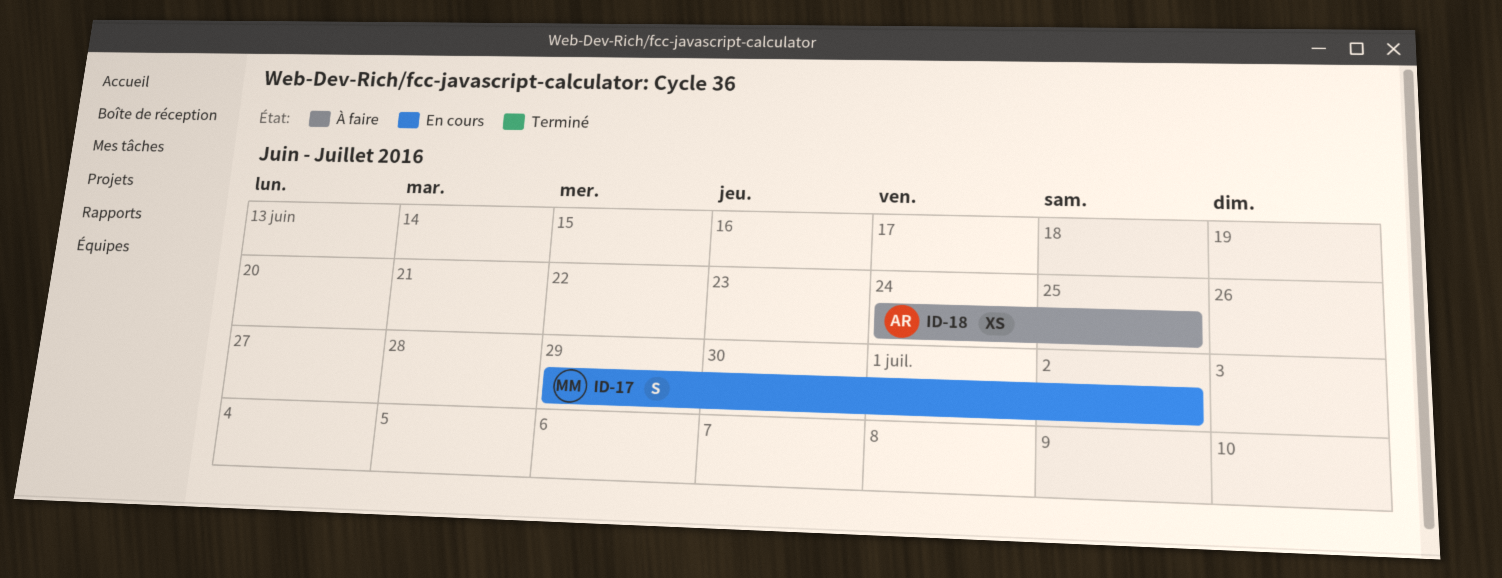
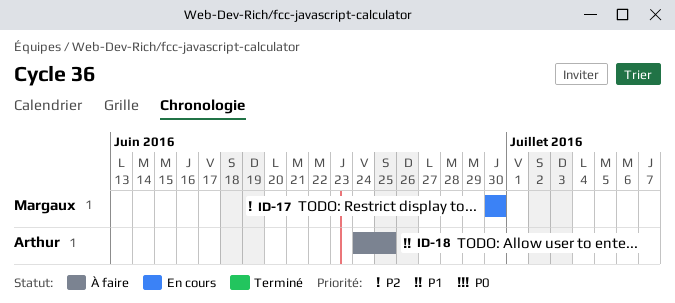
ID-17, start: Jun 29 -> Jun 30
ID-17, due: Jul 2 -> Jun 30

